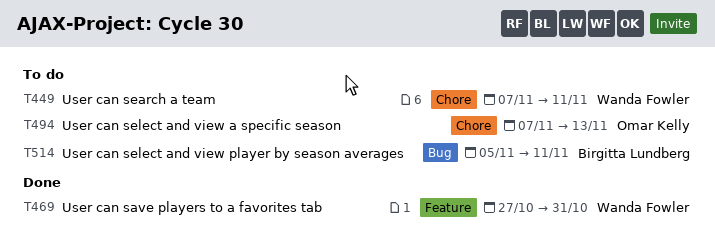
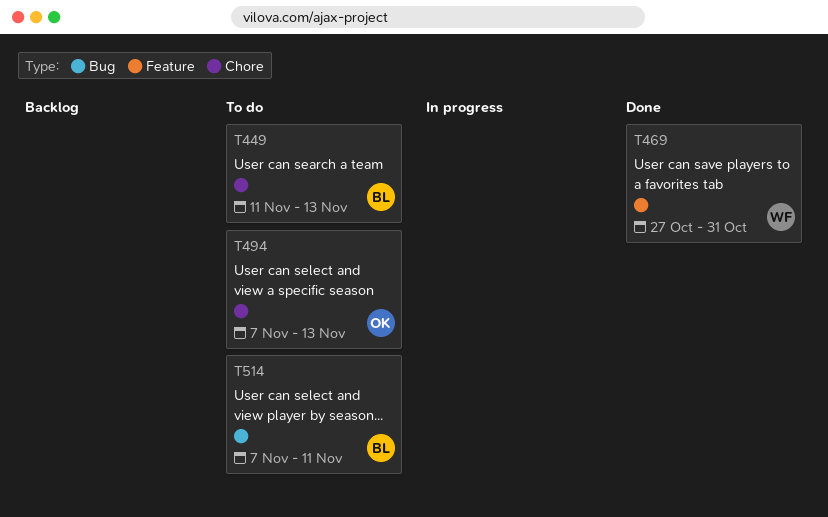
T449, owner: Wanda Fowler -> Birgitta Lundberg
T449, start: Nov 7 -> Nov 11
T449, due: Nov 11 -> Nov 13
T514, start: Nov 5 -> Nov 7

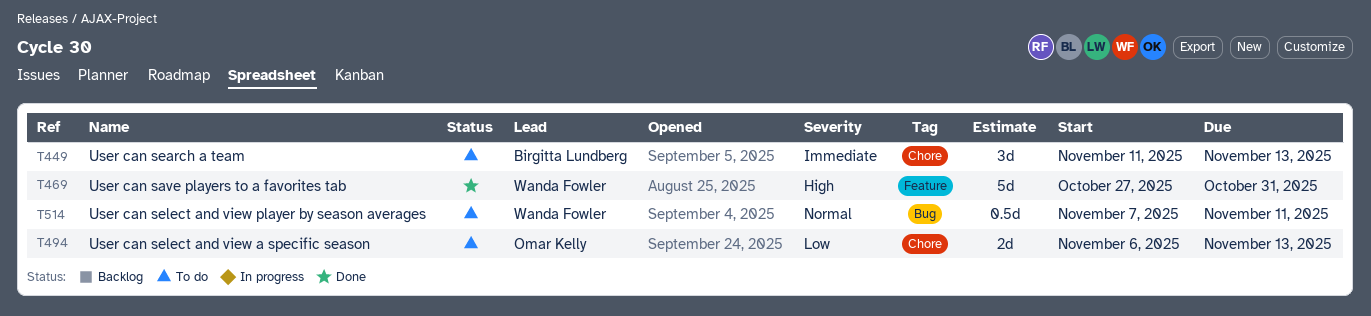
T494, start: Nov 7 -> Nov 6
T514, owner: Birgitta Lundberg -> Wanda Fowler

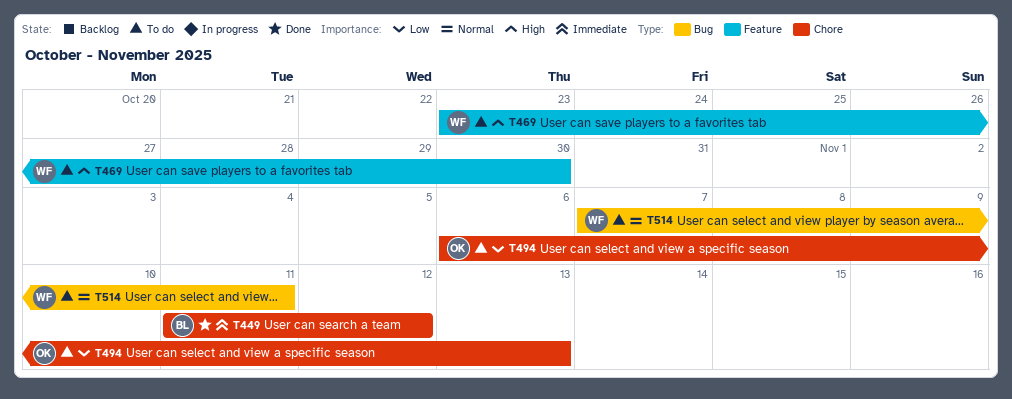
T449, status: To do -> Done
T449, due: Nov 13 -> Nov 12
T469, status: Done -> To do
T469, start: Oct 27 -> Oct 23
T469, due: Oct 31 -> Oct 30

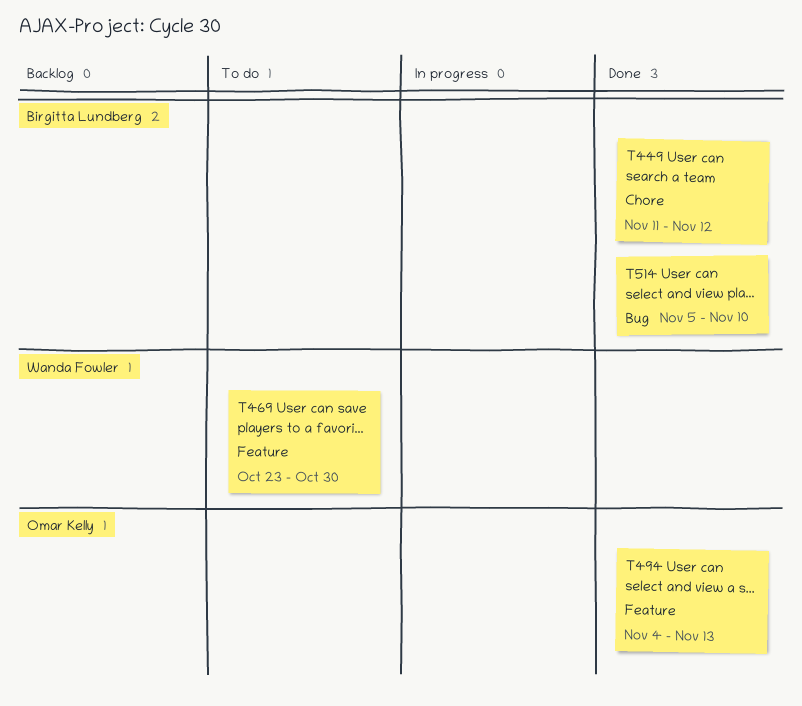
T494, status: To do -> Done
T494, label: Chore -> Feature
T494, start: Nov 6 -> Nov 4
T514, status: To do -> Done
T514, owner: Wanda Fowler -> Birgitta Lundberg
T514, start: Nov 7 -> Nov 5
T514, due: Nov 11 -> Nov 10

